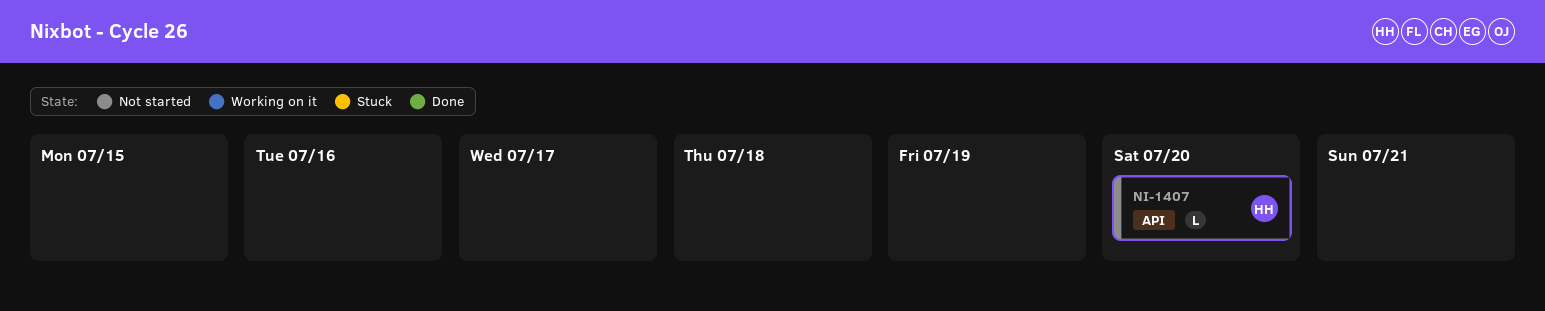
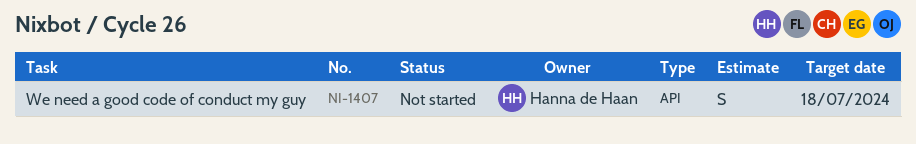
NI-1407, estimate: L -> S
NI-1407, due: Jul 20 -> Jul 18

